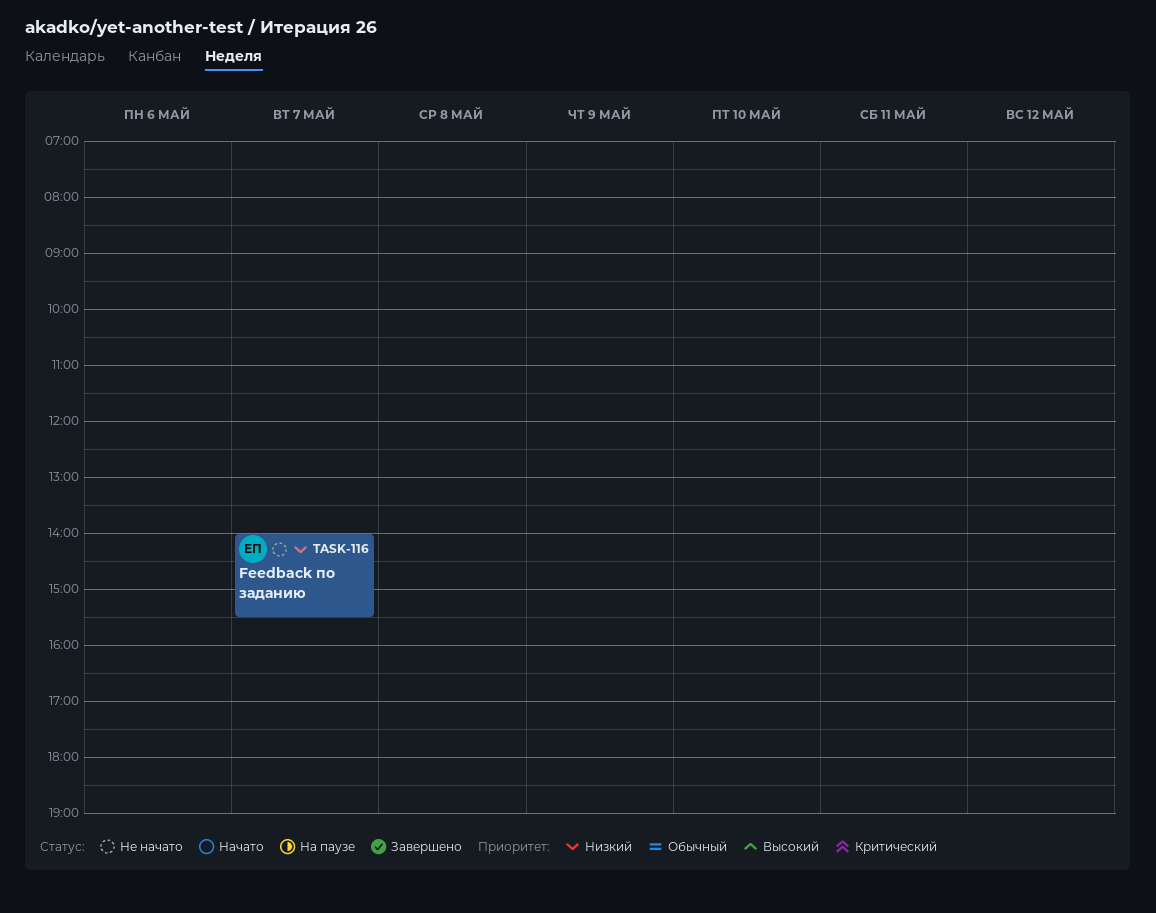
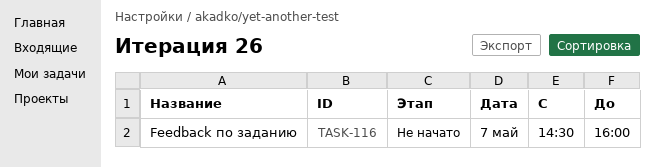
TASK-116, begins: 14:00 -> 14:30
TASK-116, ends: 15:30 -> 16:00

